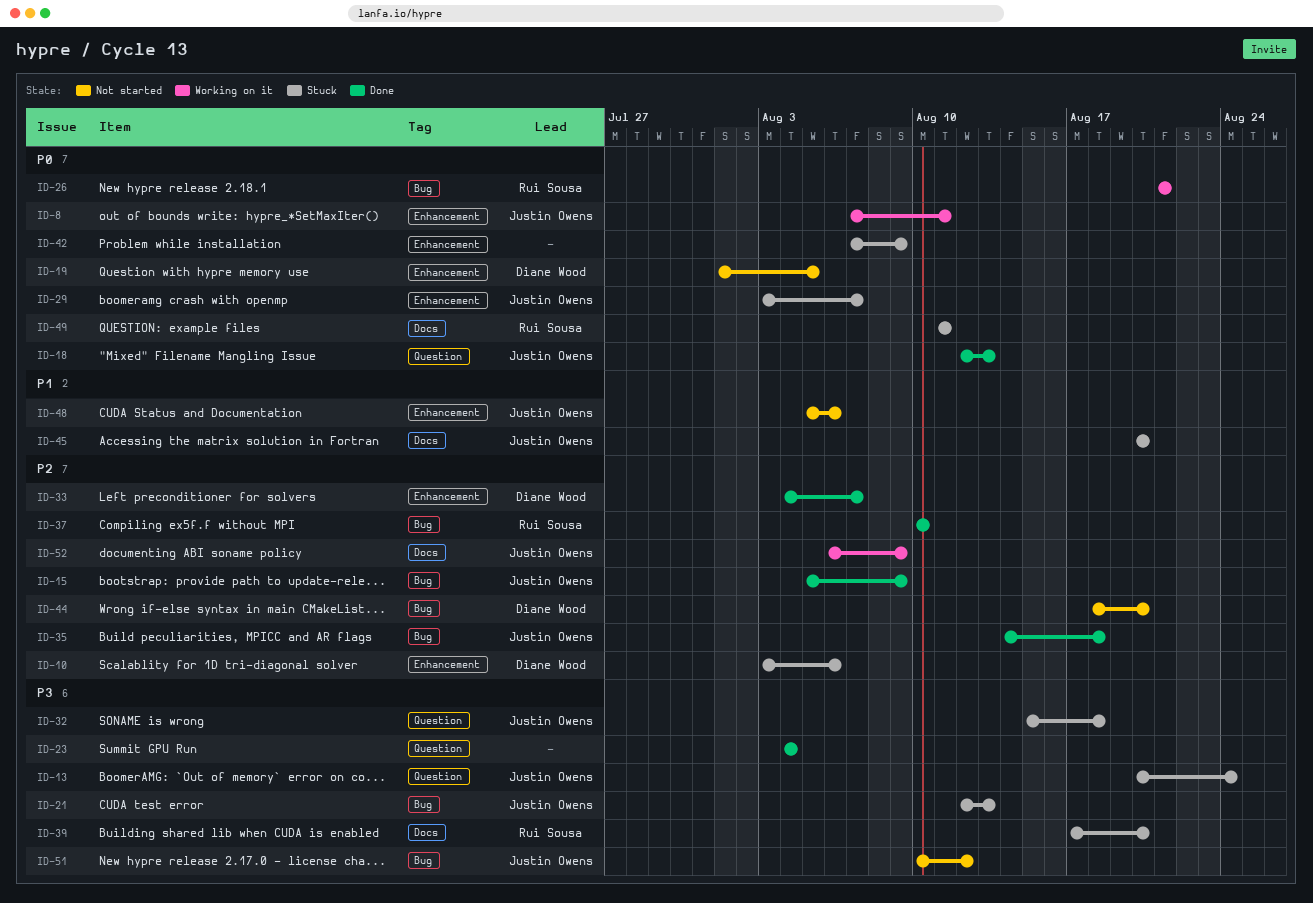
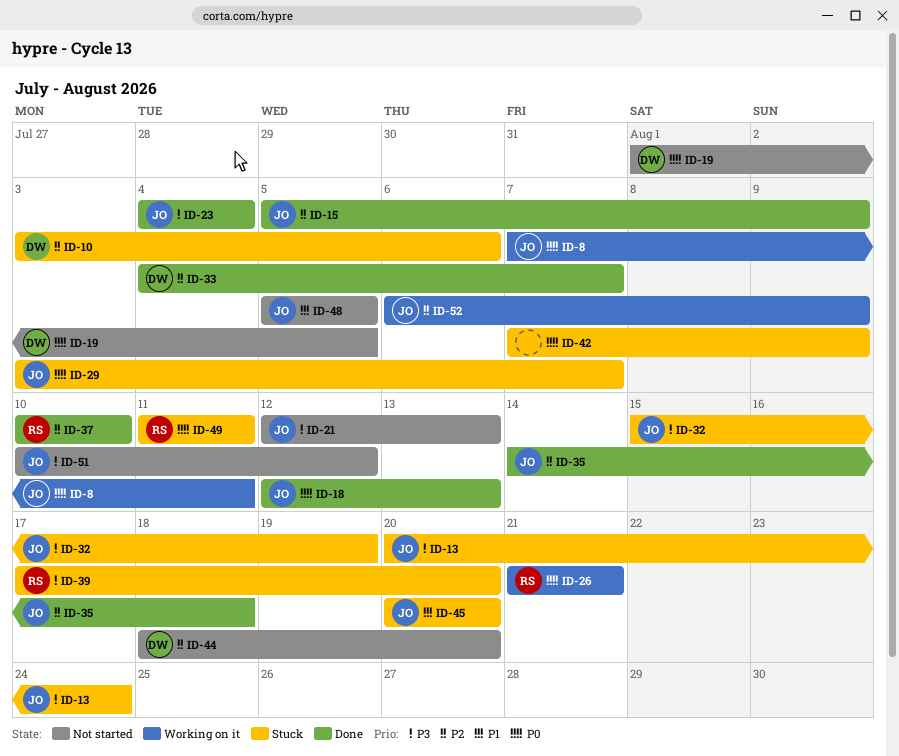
ID-21, status: Stuck -> Not started
ID-23, owner: none -> Justin Owens
ID-32, due: Aug 18 -> Aug 19
ID-48, due: Aug 6 -> Aug 5

